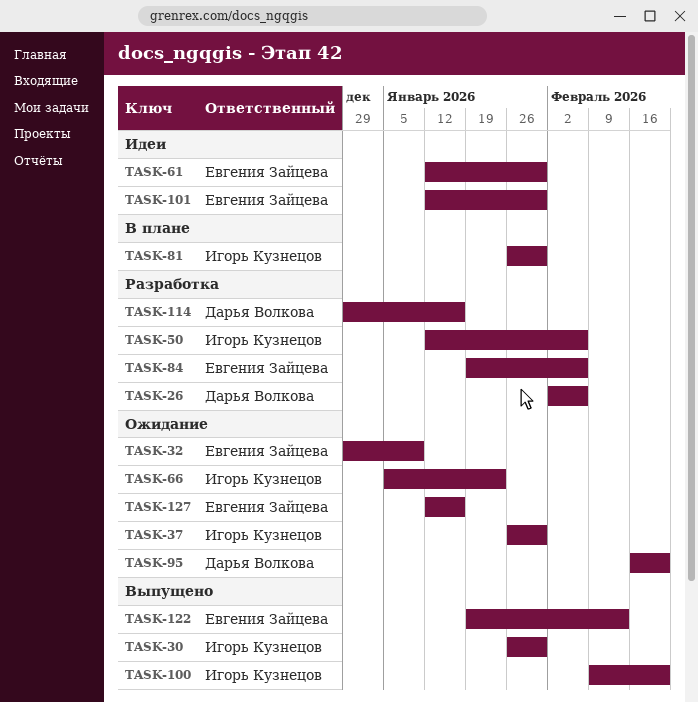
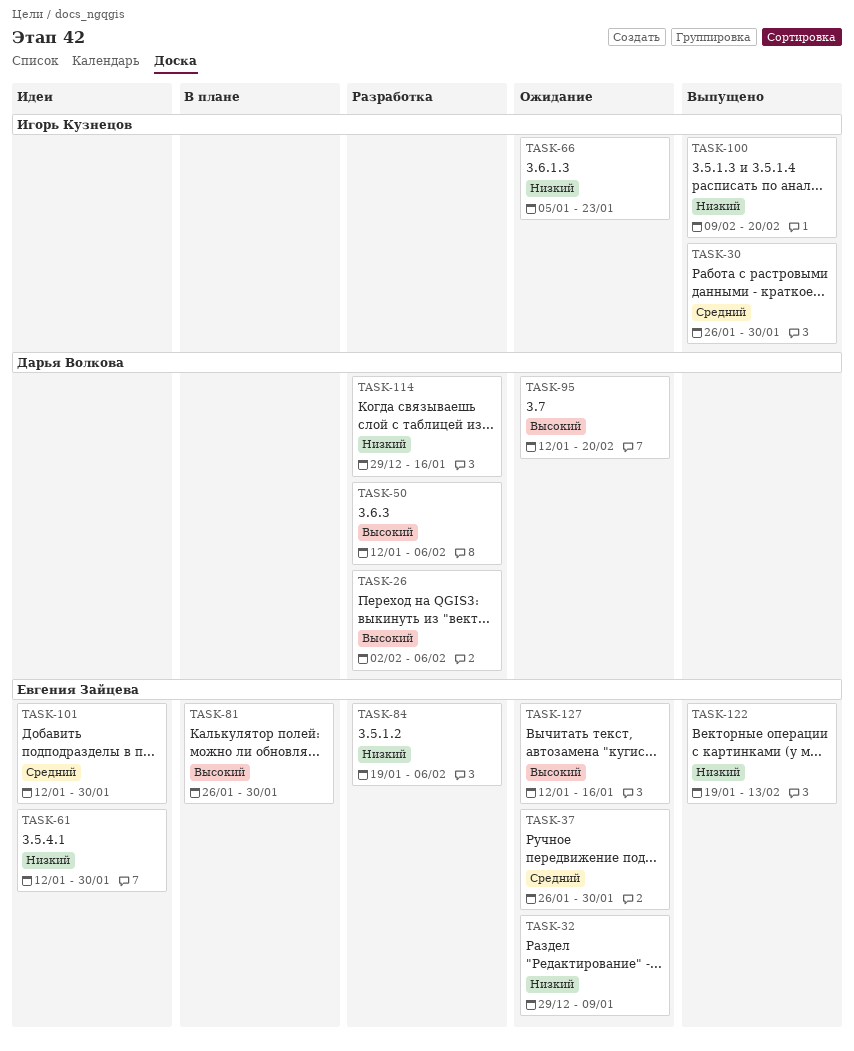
TASK-37, owner: Игорь Кузнецов -> Евгения Зайцева
TASK-50, owner: Игорь Кузнецов -> Дарья Волкова
TASK-81, owner: Игорь Кузнецов -> Евгения Зайцева
TASK-95, start: Feb 16 -> Jan 12

